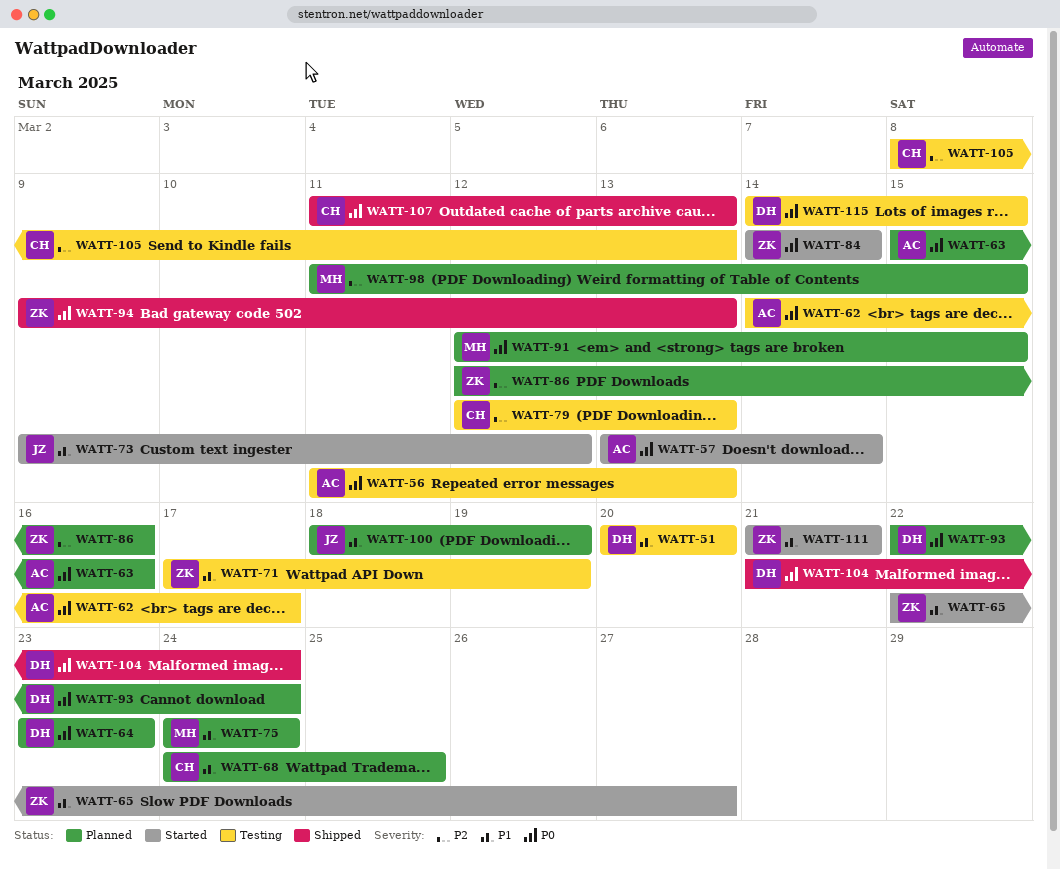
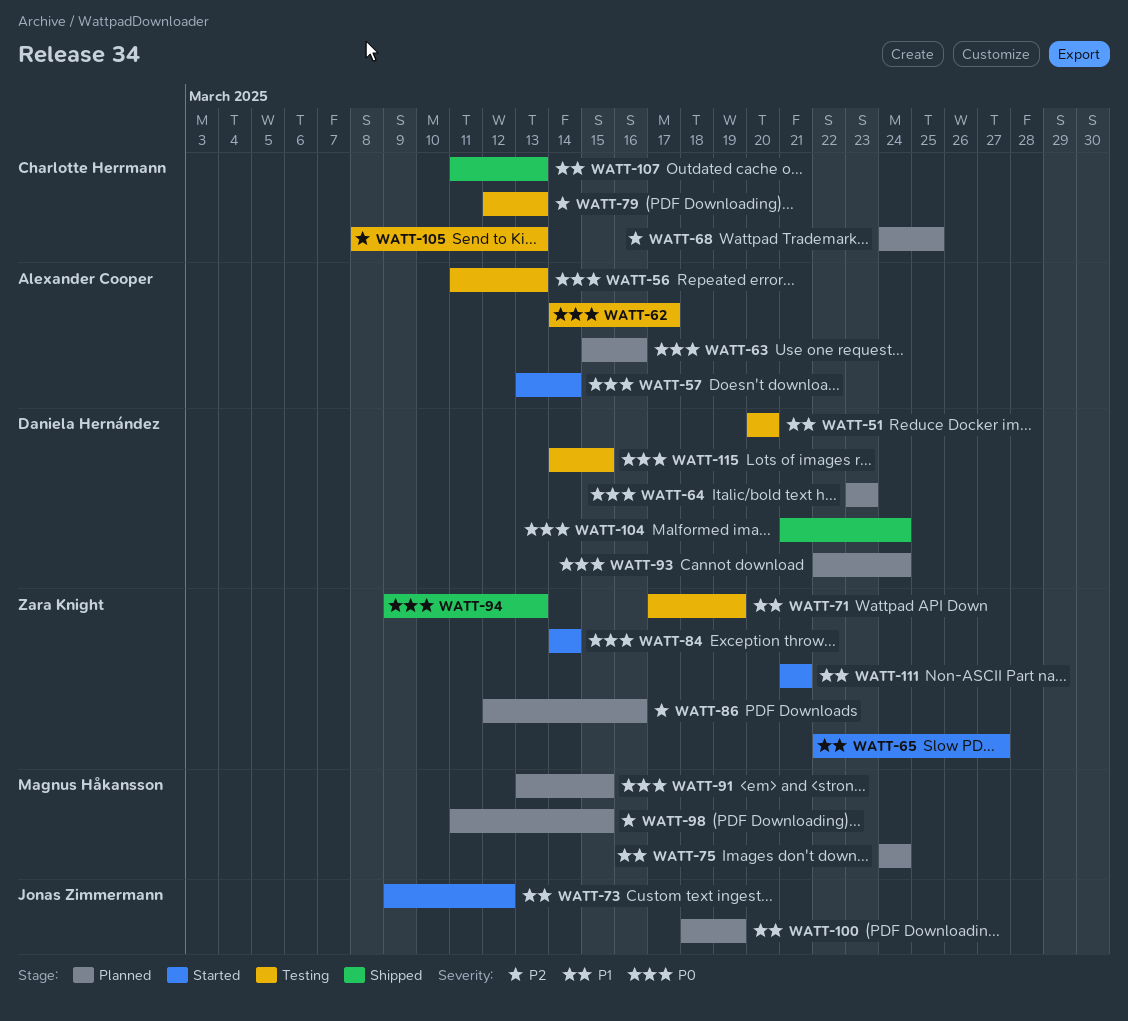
WATT-68, priority: P1 -> P2
WATT-91, start: Mar 12 -> Mar 13
WATT-107, priority: P0 -> P1

